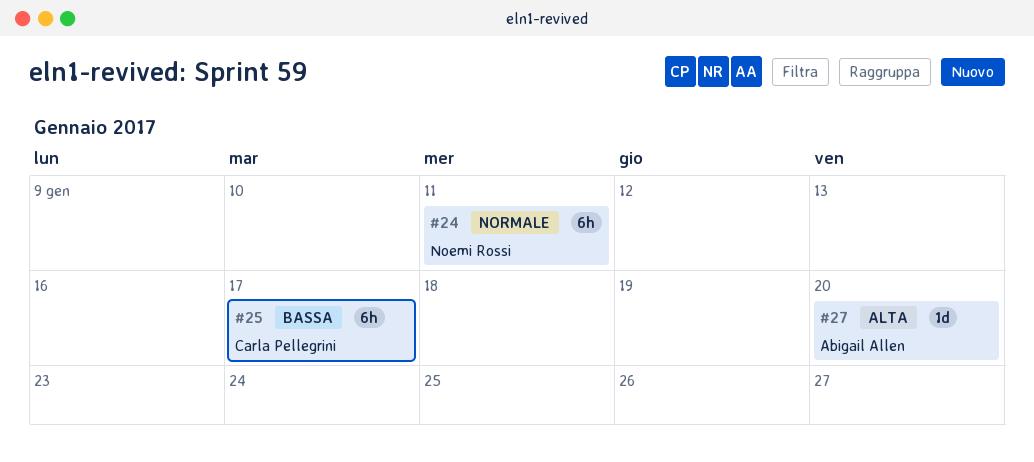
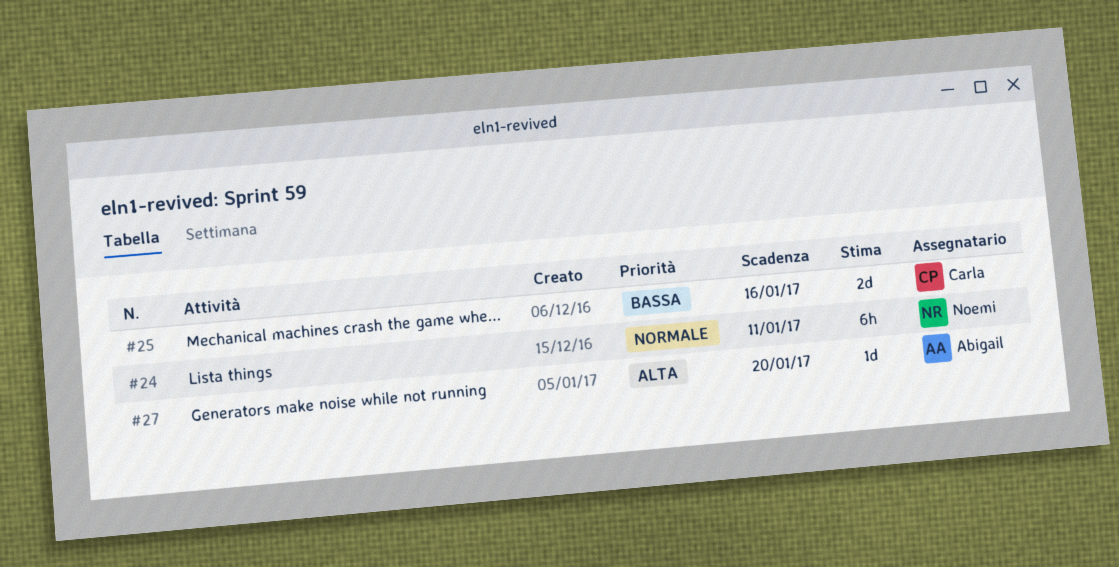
#25, estimate: 6h -> 2d
#25, due: Jan 17 -> Jan 16

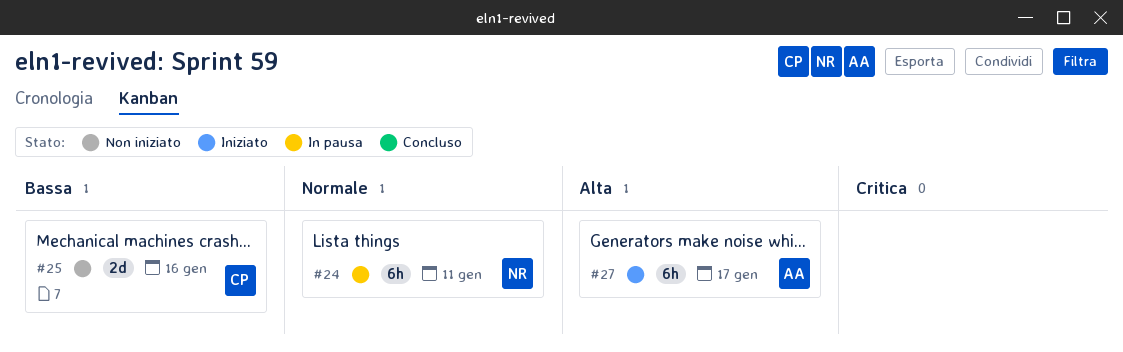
#27, estimate: 1d -> 6h
#27, due: Jan 20 -> Jan 17

